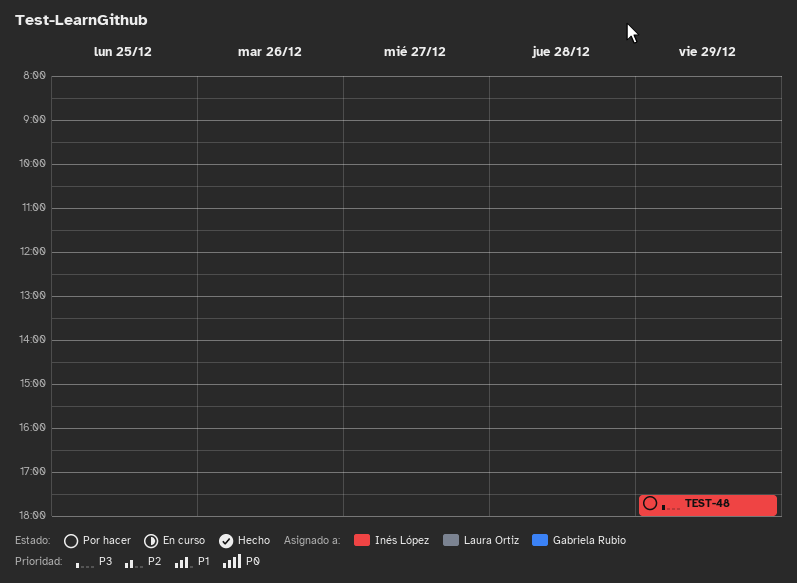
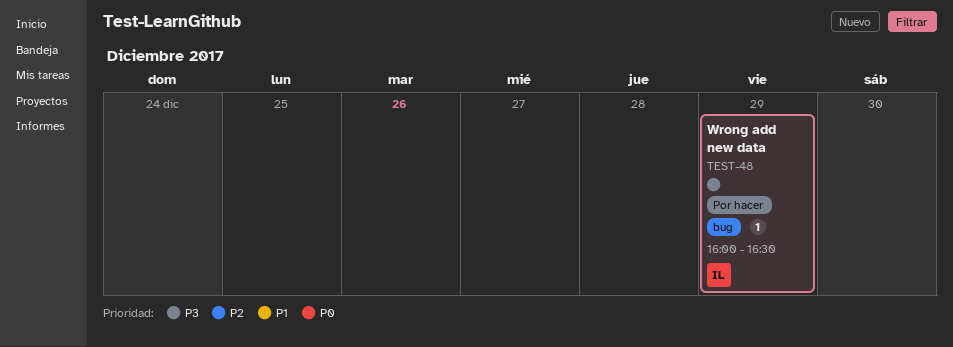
TEST-48, begins: 17:30 -> 16:00
TEST-48, ends: 18:00 -> 16:30

